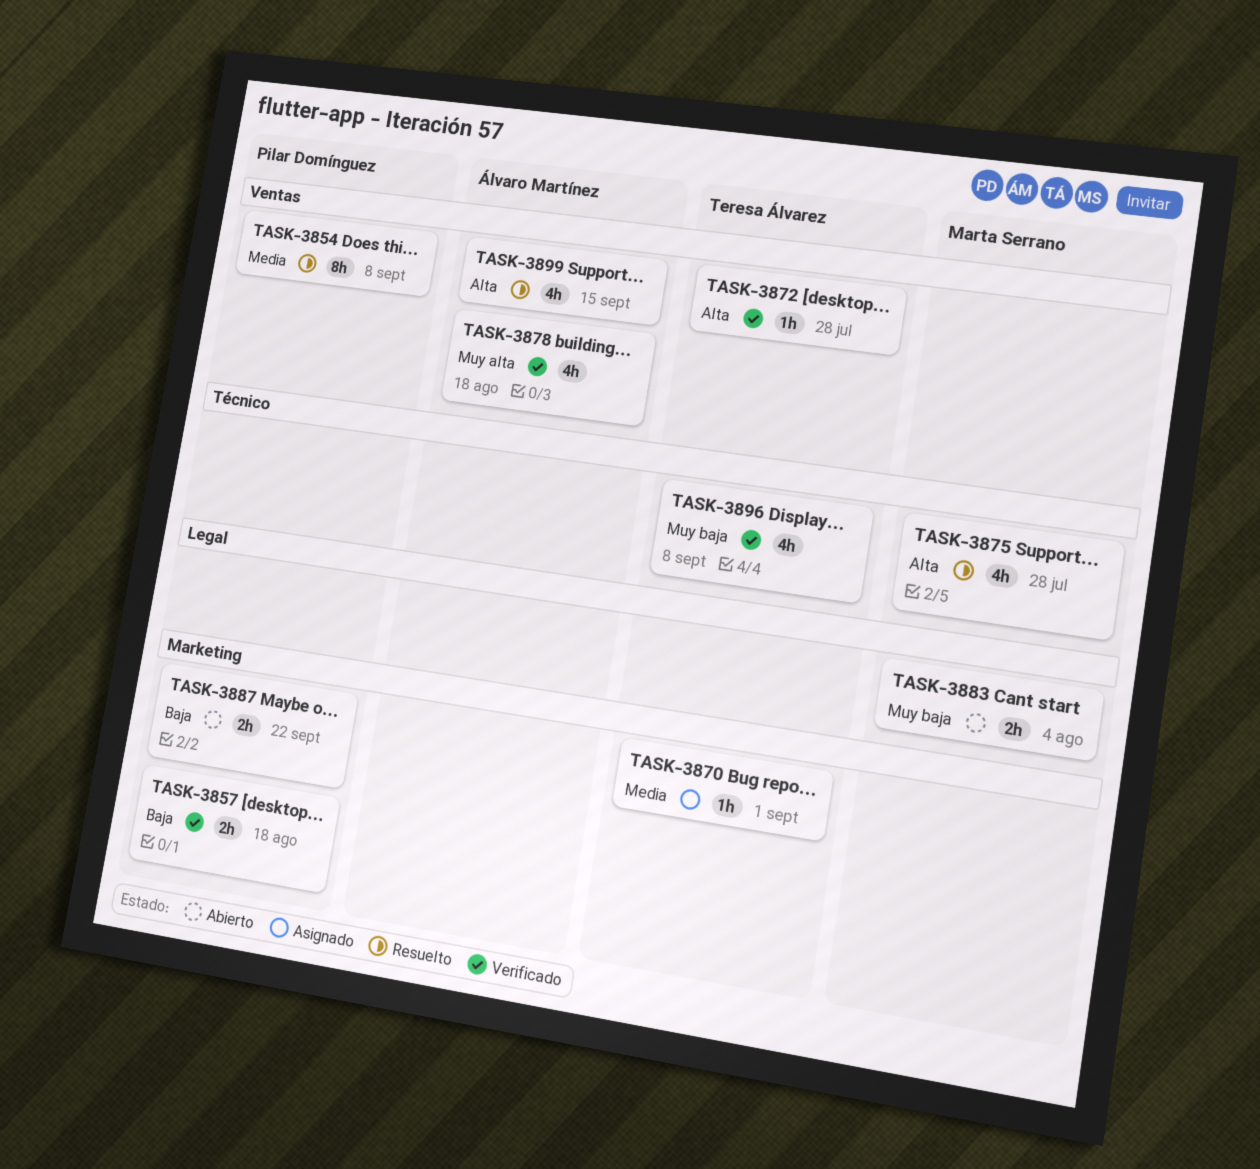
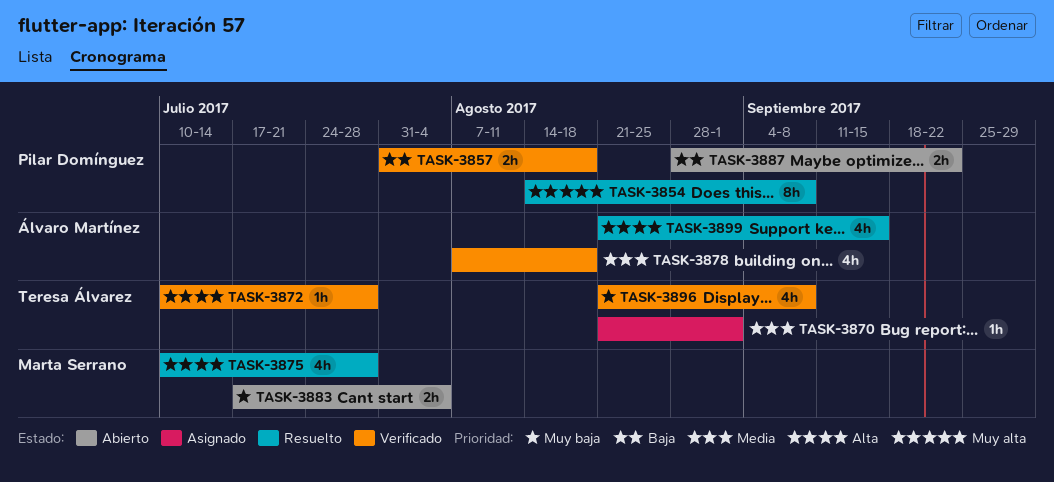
TASK-3854, priority: Media -> Muy alta
TASK-3878, priority: Muy alta -> Media

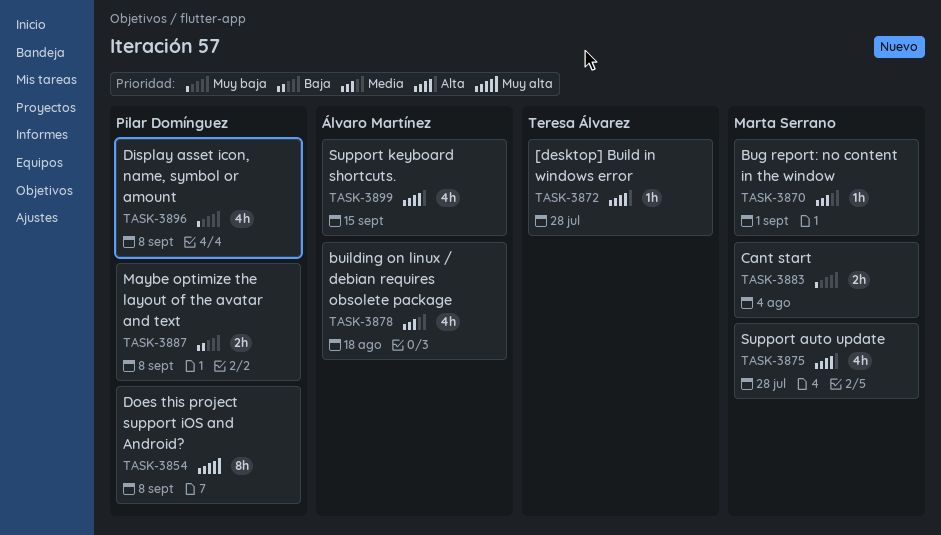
TASK-3857: present -> none
TASK-3870, owner: Teresa Álvarez -> Marta Serrano
TASK-3887, due: Sep 22 -> Sep 8
TASK-3896, owner: Teresa Álvarez -> Pilar Domínguez

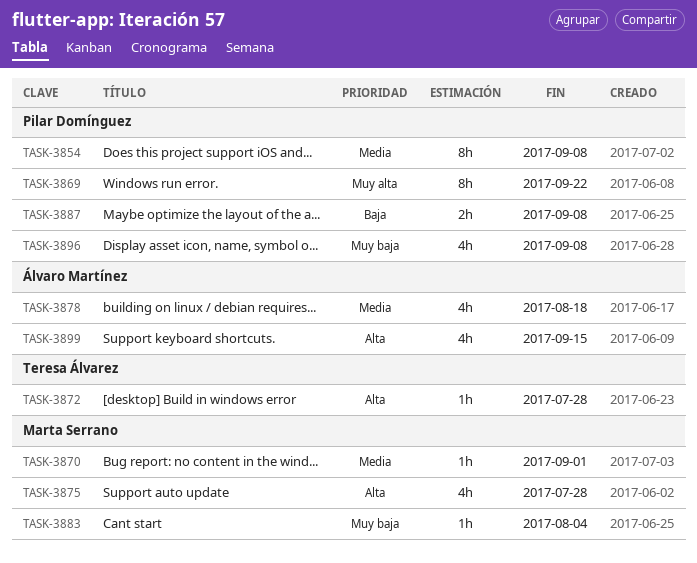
TASK-3854, priority: Muy alta -> Media
TASK-3869: none -> present
TASK-3883, estimate: 2h -> 1h

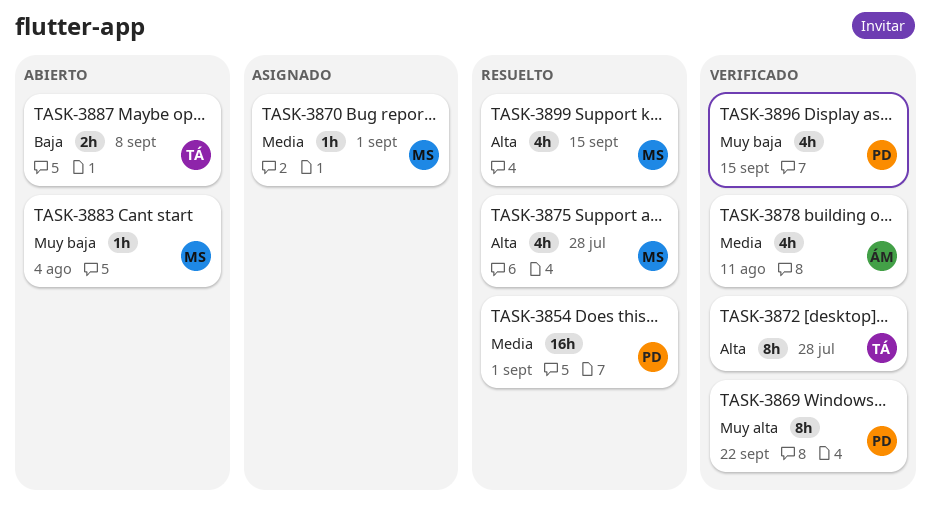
TASK-3854, estimate: 8h -> 16h
TASK-3854, due: Sep 8 -> Sep 1
TASK-3872, estimate: 1h -> 8h
TASK-3878, due: Aug 18 -> Aug 11
TASK-3887, owner: Pilar Domínguez -> Teresa Álvarez
TASK-3896, due: Sep 8 -> Sep 15
TASK-3899, owner: Álvaro Martínez -> Marta Serrano

